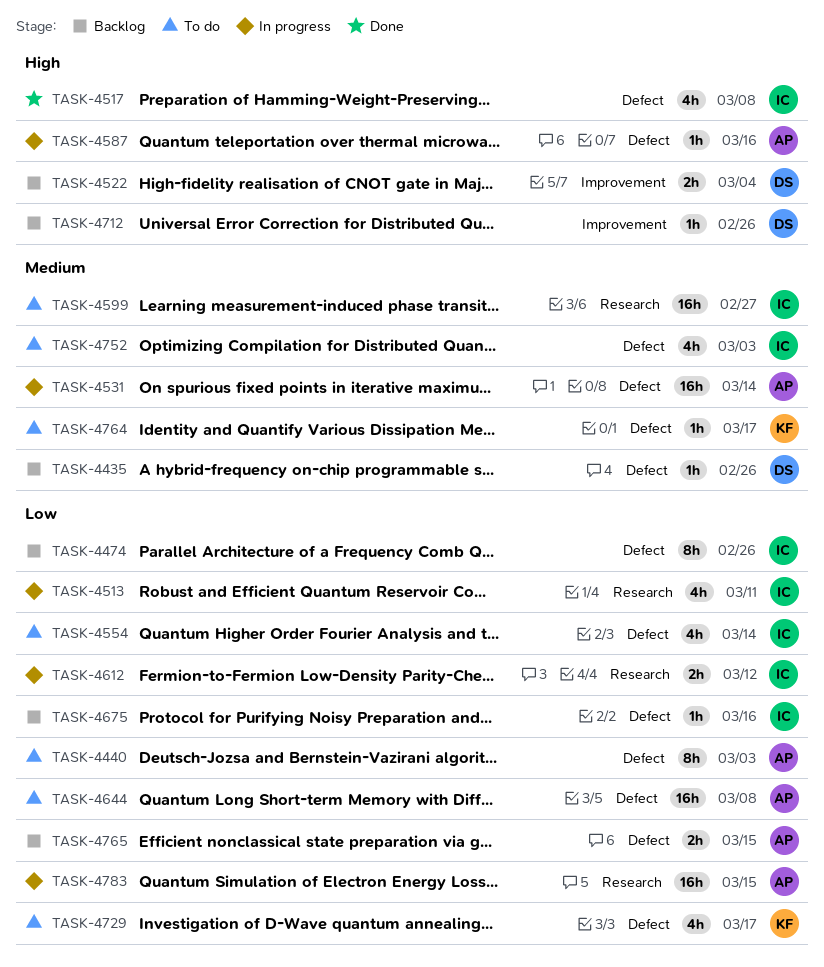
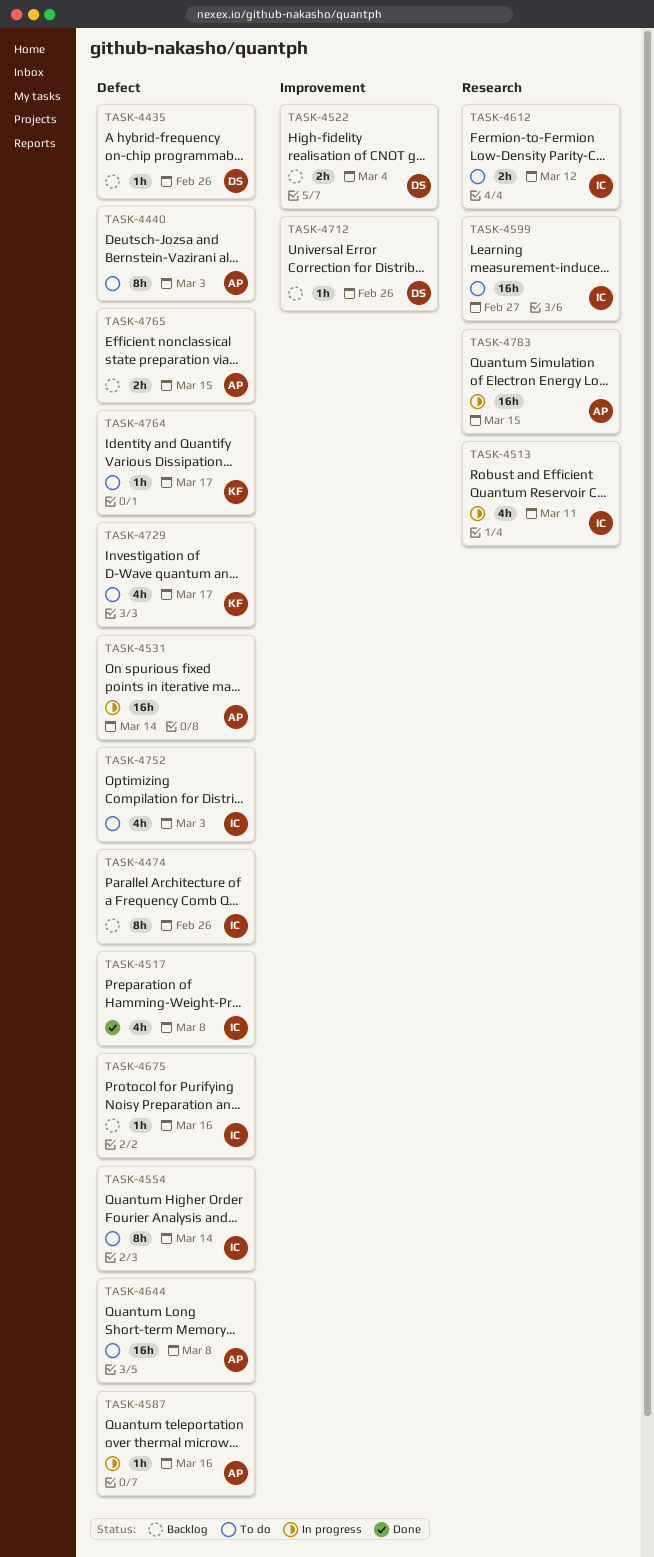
TASK-4554, estimate: 4h -> 8h
TASK-4612, status: In progress -> To do

